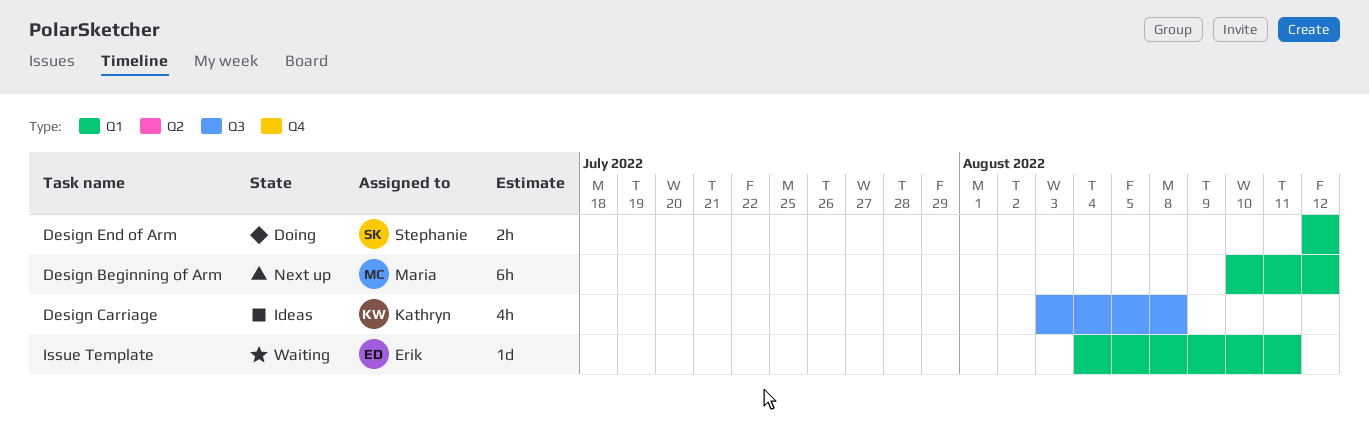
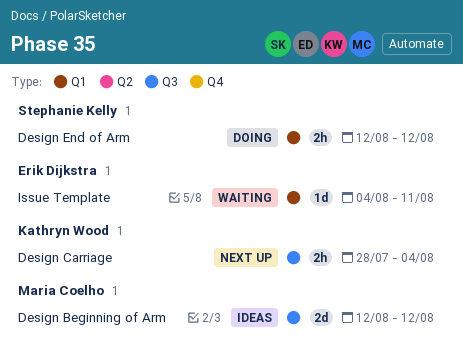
Design Beginning of Arm, status: Next up -> Ideas
Design Beginning of Arm, label: Q1 -> Q3
Design Beginning of Arm, estimate: 6h -> 2d
Design Beginning of Arm, start: Aug 10 -> Aug 12
Design Carriage, status: Ideas -> Next up
Design Carriage, estimate: 4h -> 2h
Design Carriage, start: Aug 3 -> Jul 28
Design Carriage, due: Aug 8 -> Aug 4

